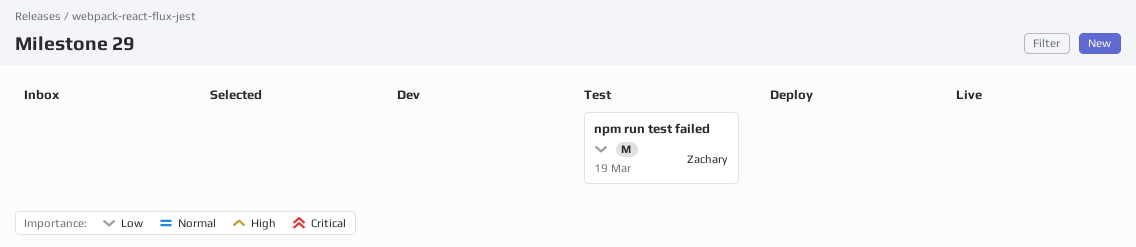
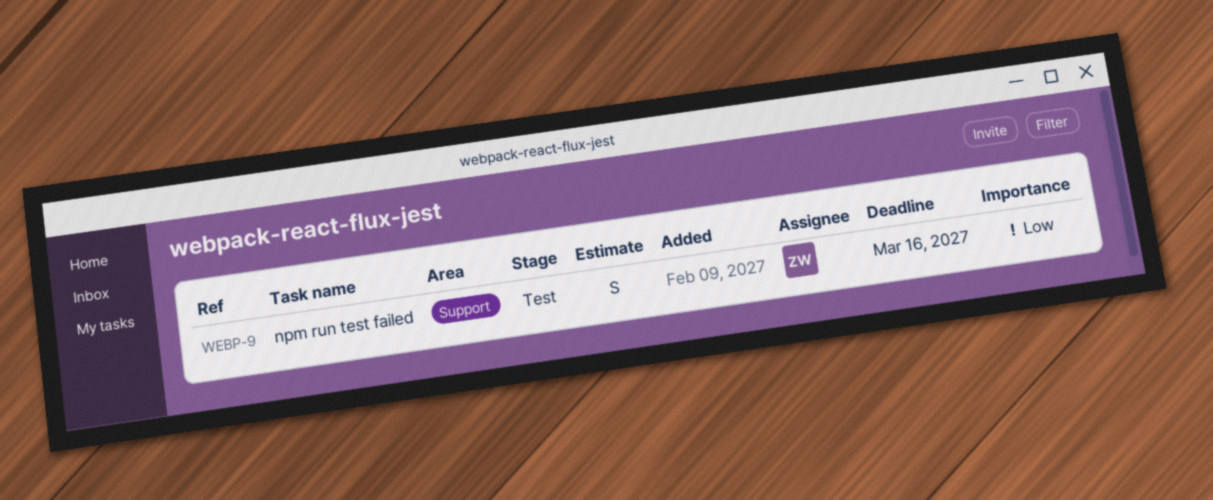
npm run test failed, estimate: M -> S
npm run test failed, due: Mar 19 -> Mar 16

